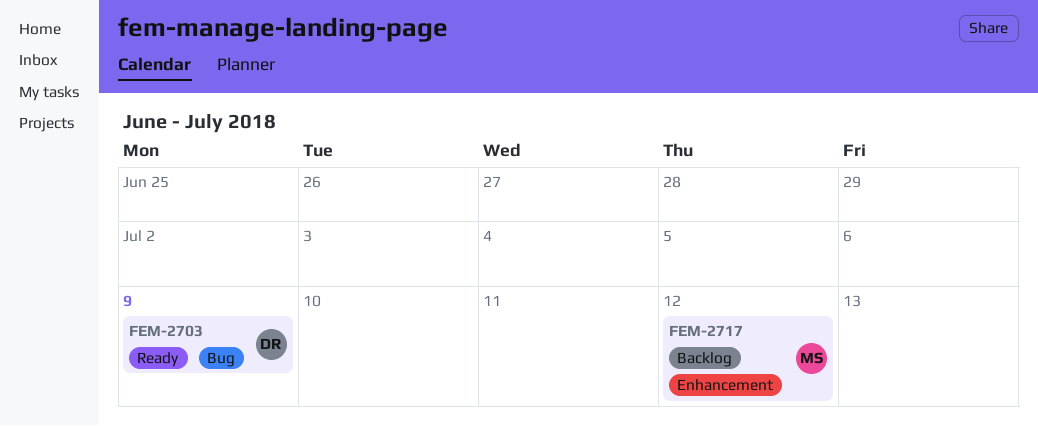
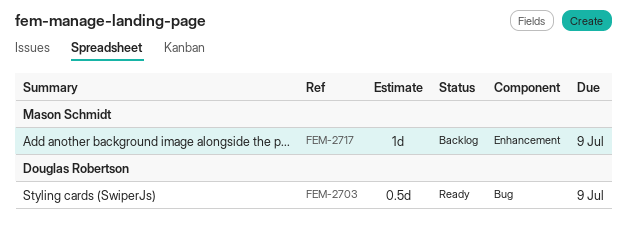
FEM-2717, due: Jul 12 -> Jul 9

